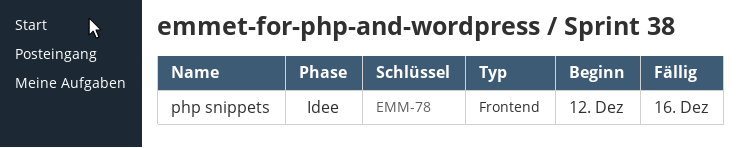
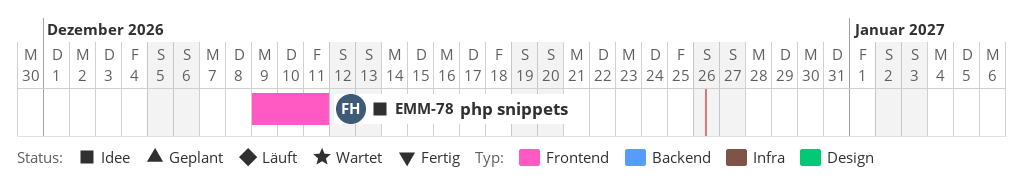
EMM-78, start: Dec 12 -> Dec 9
EMM-78, due: Dec 16 -> Dec 11

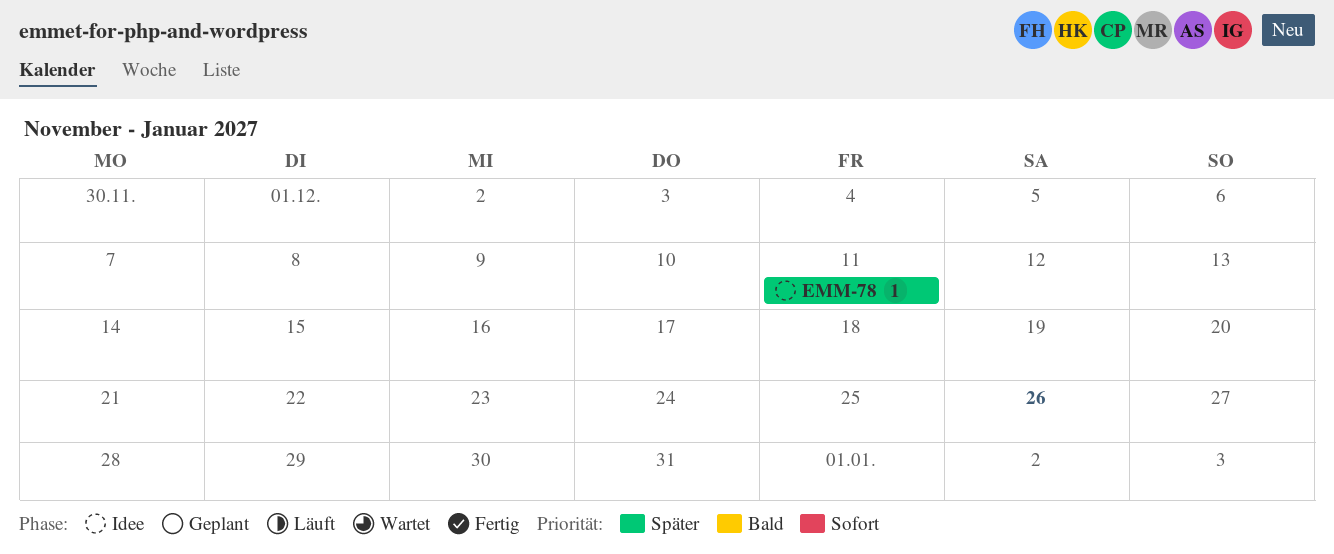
EMM-78, start: Dec 9 -> Dec 11

